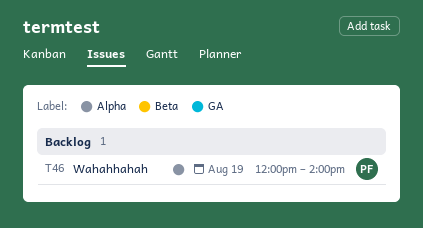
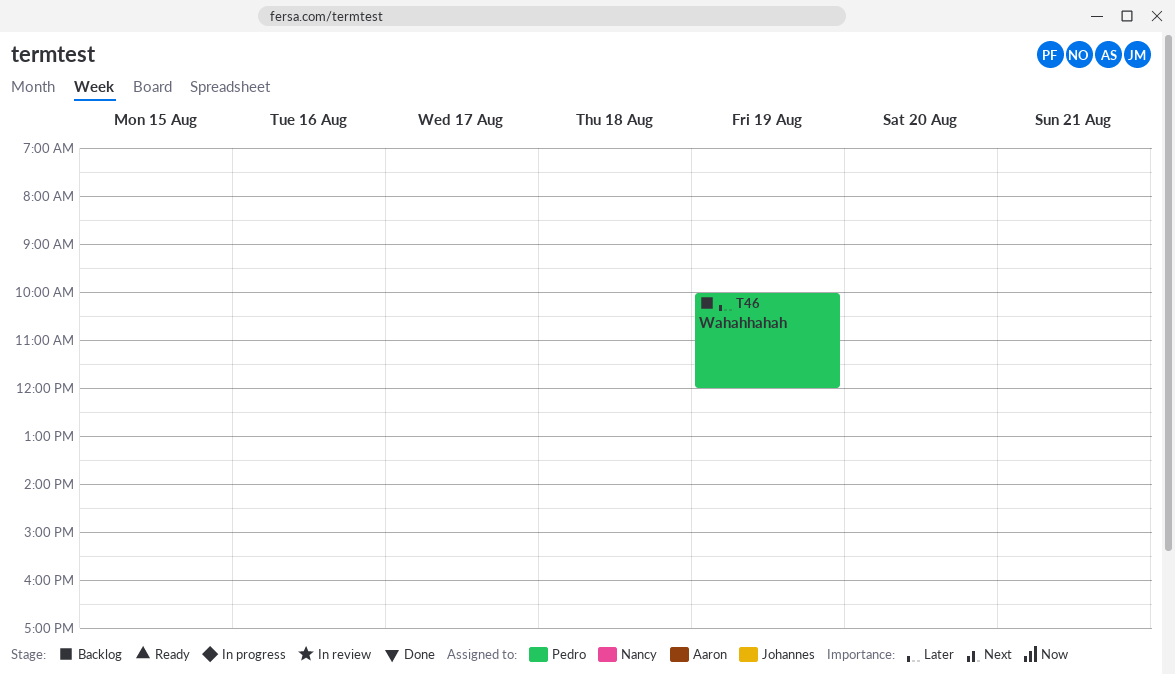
T46, begins: 12:00 -> 10:00
T46, ends: 14:00 -> 12:00

